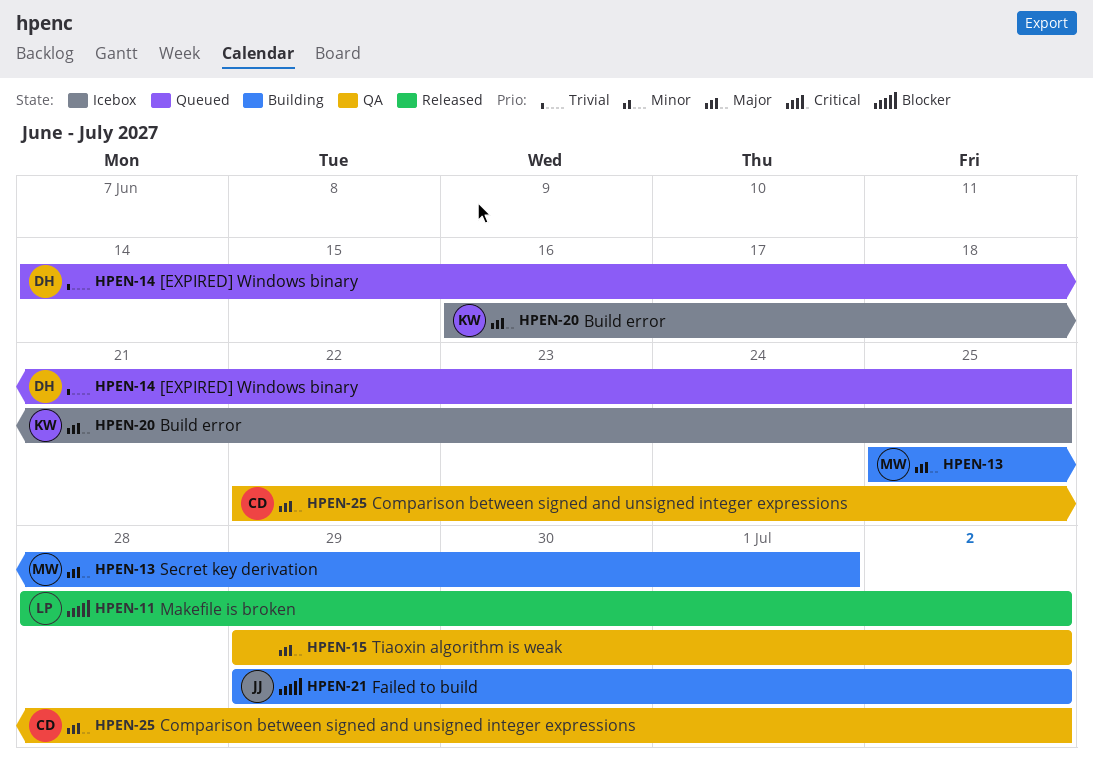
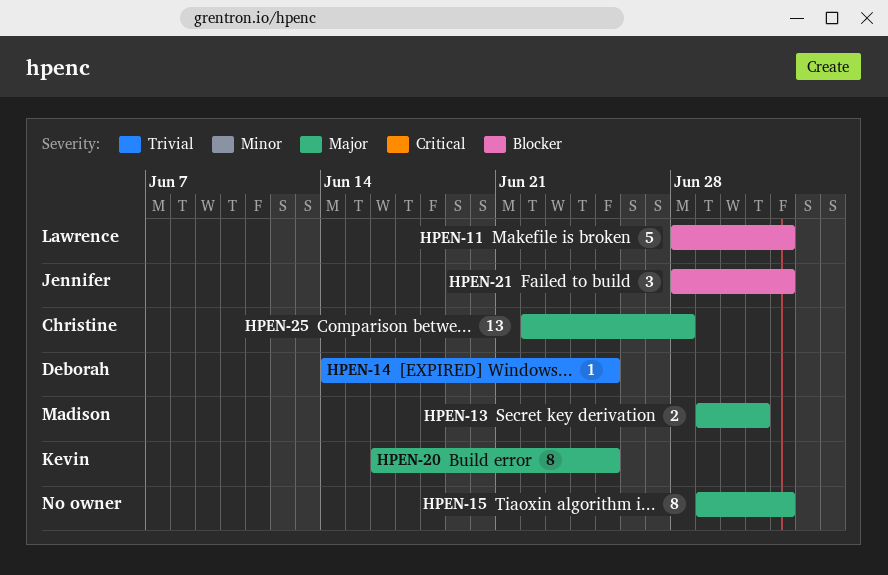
HPEN-13, start: Jun 25 -> Jun 29
HPEN-21, start: Jun 29 -> Jun 28
HPEN-25, due: Jul 2 -> Jun 28

